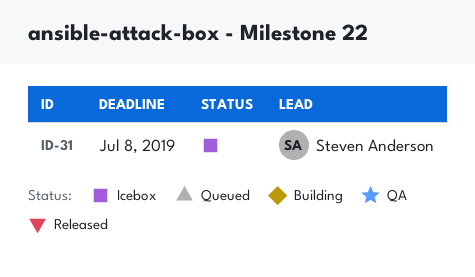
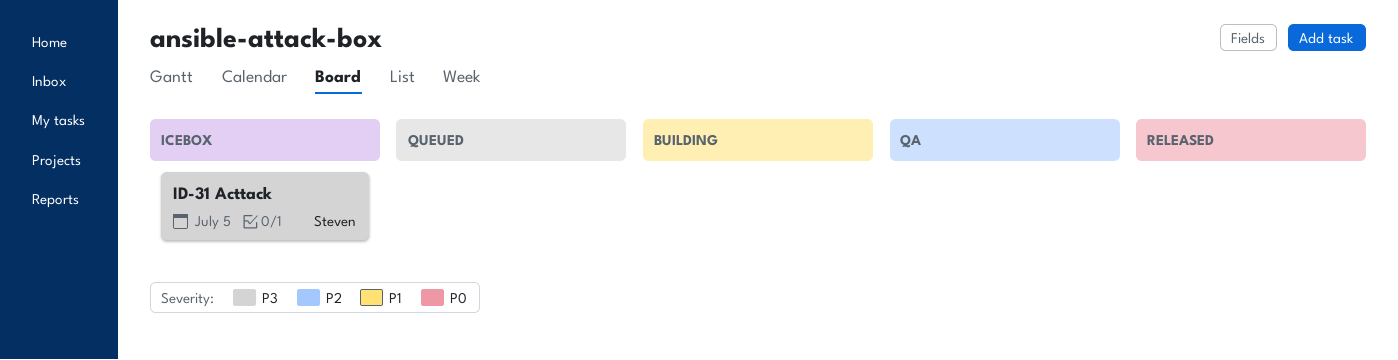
ID-31, due: Jul 8 -> Jul 5

